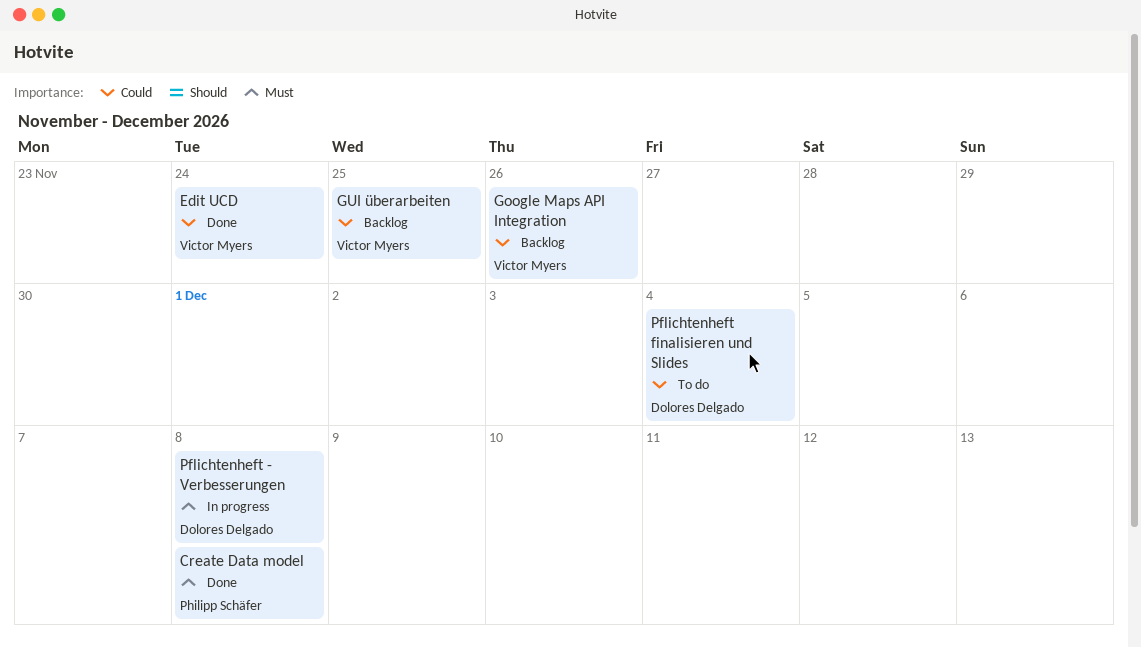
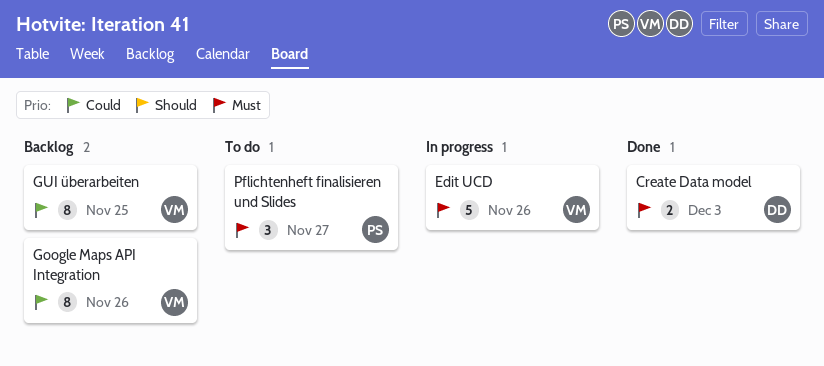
Create Data model, owner: Philipp Schäfer -> Dolores Delgado
Create Data model, due: Dec 8 -> Dec 3
Edit UCD, status: Done -> In progress
Edit UCD, priority: Could -> Must
Edit UCD, due: Nov 24 -> Nov 26
Pflichtenheft - Verbesserungen: present -> none
Pflichtenheft finalisieren und Slides, owner: Dolores Delgado -> Philipp Schäfer
Pflichtenheft finalisieren und Slides, priority: Could -> Must
Pflichtenheft finalisieren und Slides, due: Dec 4 -> Nov 27

